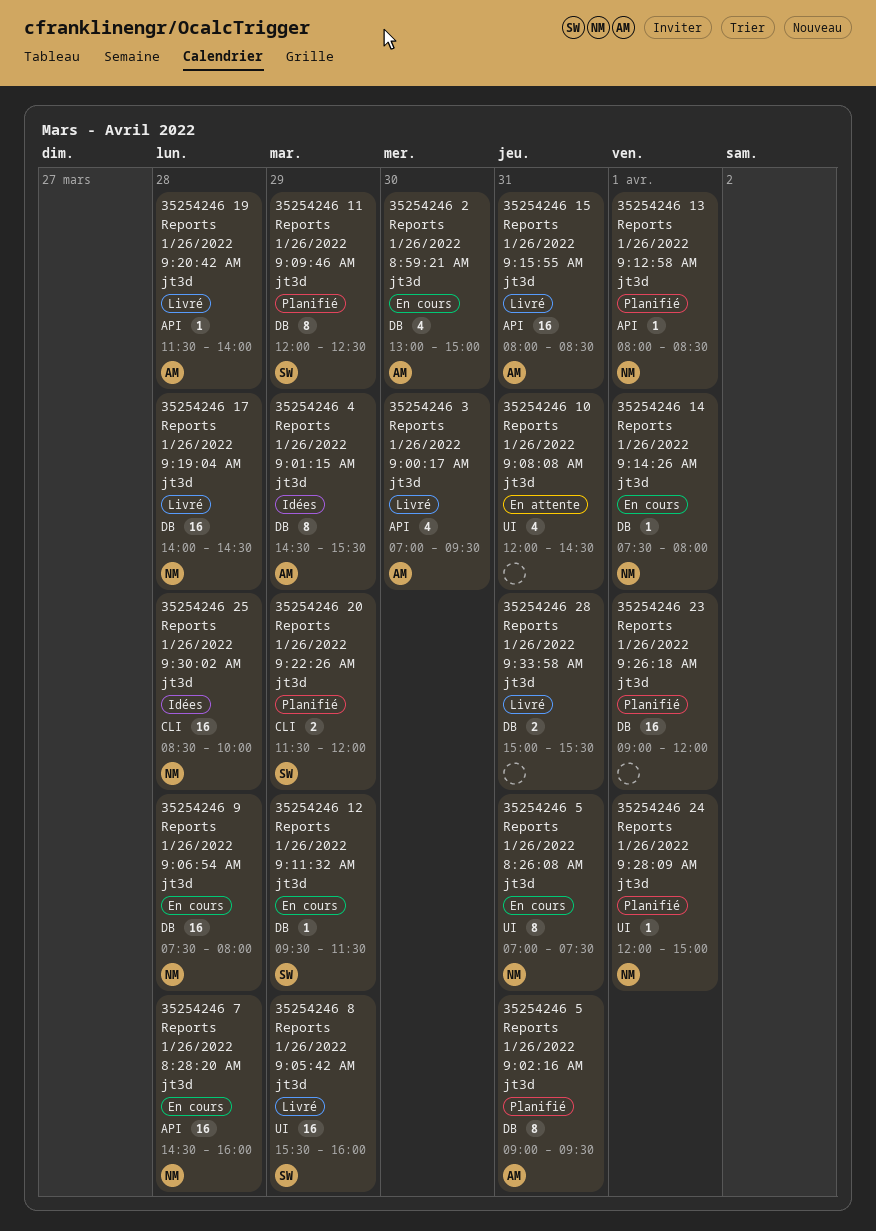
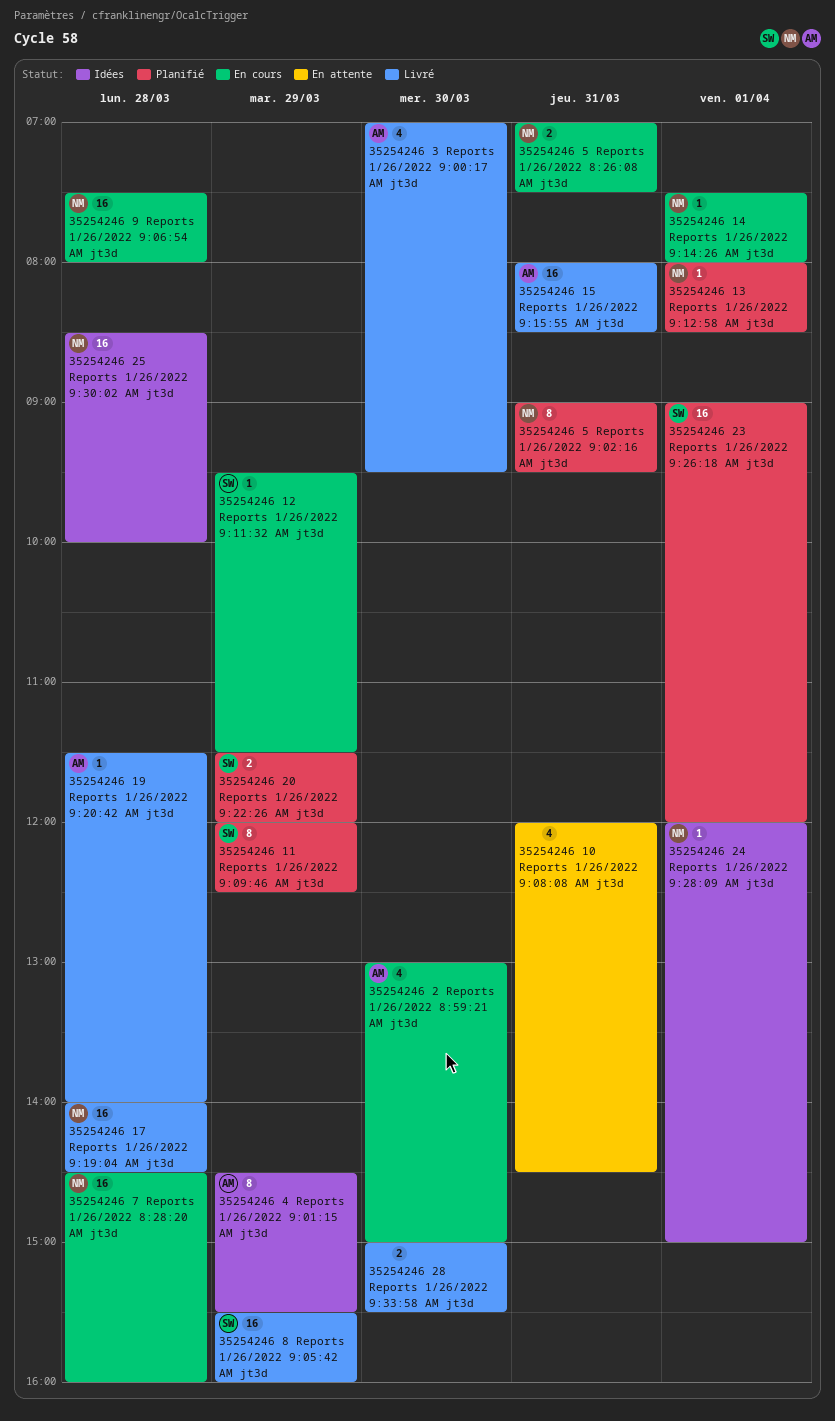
35254246 23 Reports 1/26/2022 9:26:18 AM jt3d, owner: none -> SW
35254246 24 Reports 1/26/2022 9:28:09 AM jt3d, status: Planifié -> Idées
35254246 28 Reports 1/26/2022 9:33:58 AM jt3d, day: Mar 31 -> Mar 30
35254246 5 Reports 1/26/2022 8:26:08 AM jt3d, estimate: 8 -> 2
35254246 5 Reports 1/26/2022 9:02:16 AM jt3d, owner: AM -> NM

